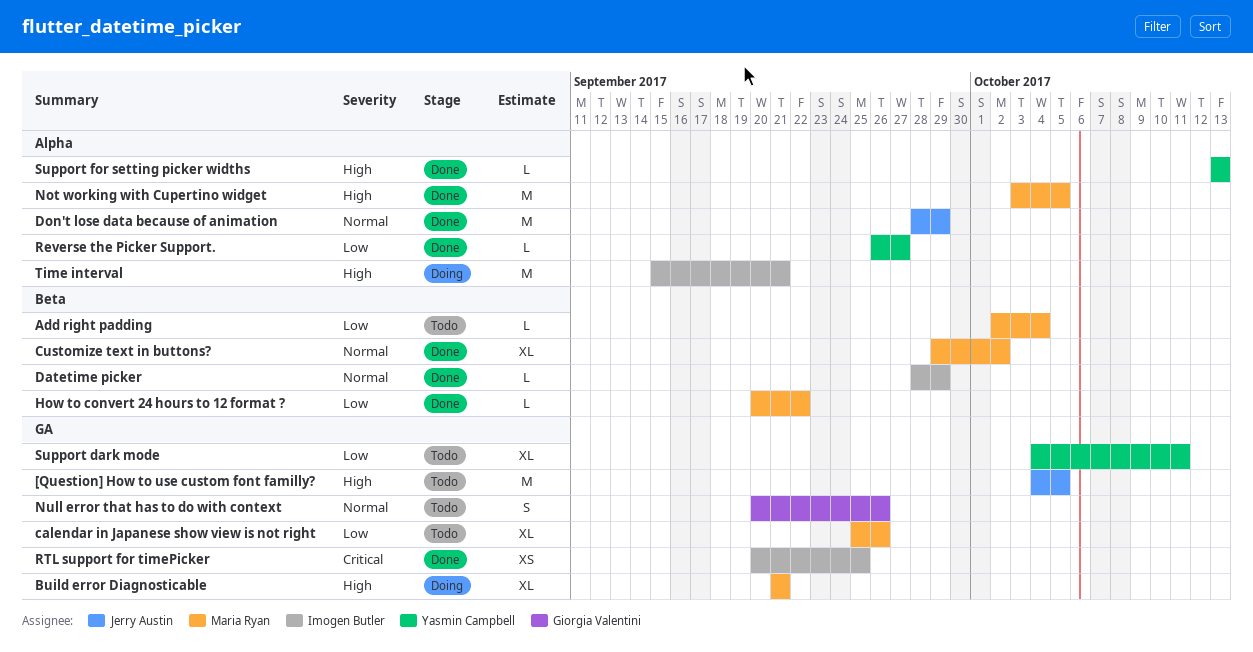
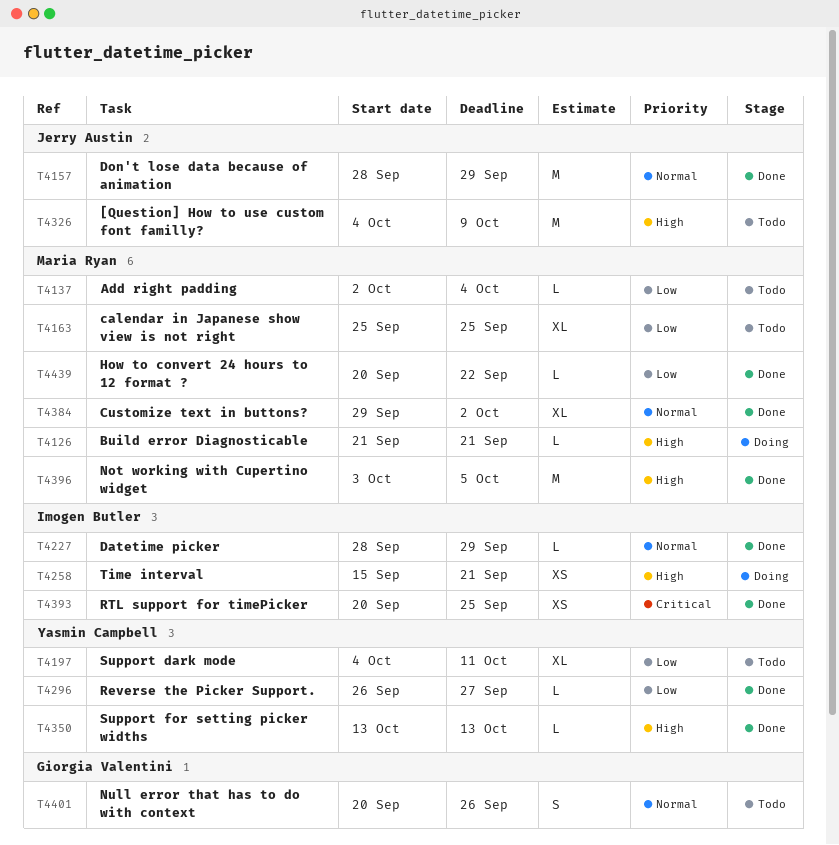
[Question] How to use custom font familly?, due: Oct 5 -> Oct 9
Build error Diagnosticable, estimate: XL -> L
calendar in Japanese show view is not right, due: Sep 26 -> Sep 25
Time interval, estimate: M -> XS

